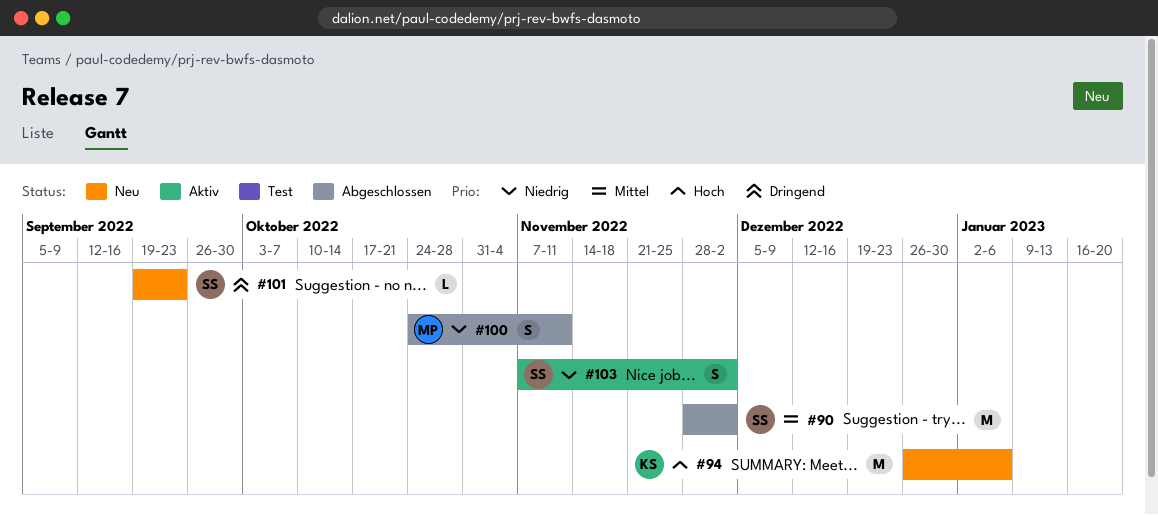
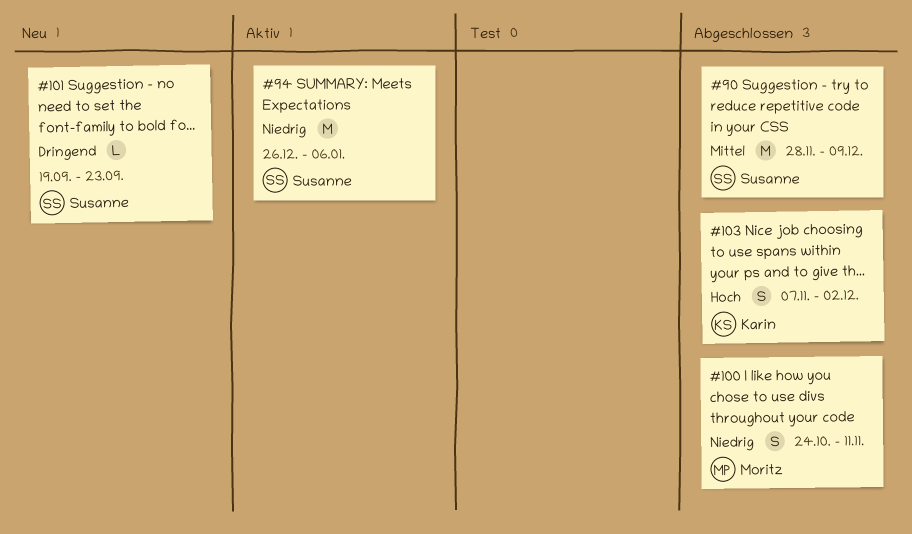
#90, due: Dec 2 -> Dec 9
#94, status: Neu -> Aktiv
#94, owner: Karin -> Susanne
#94, priority: Hoch -> Niedrig
#103, status: Aktiv -> Abgeschlossen
#103, owner: Susanne -> Karin
#103, priority: Niedrig -> Hoch

